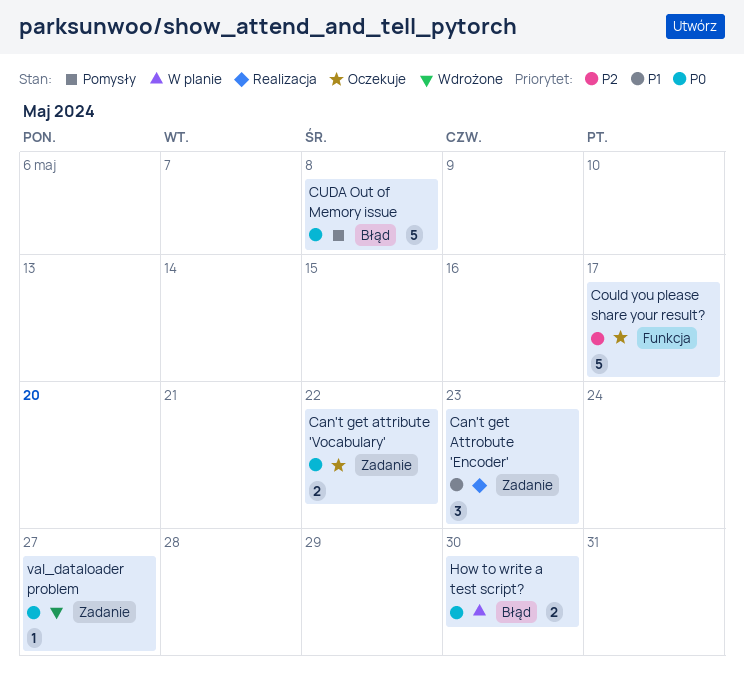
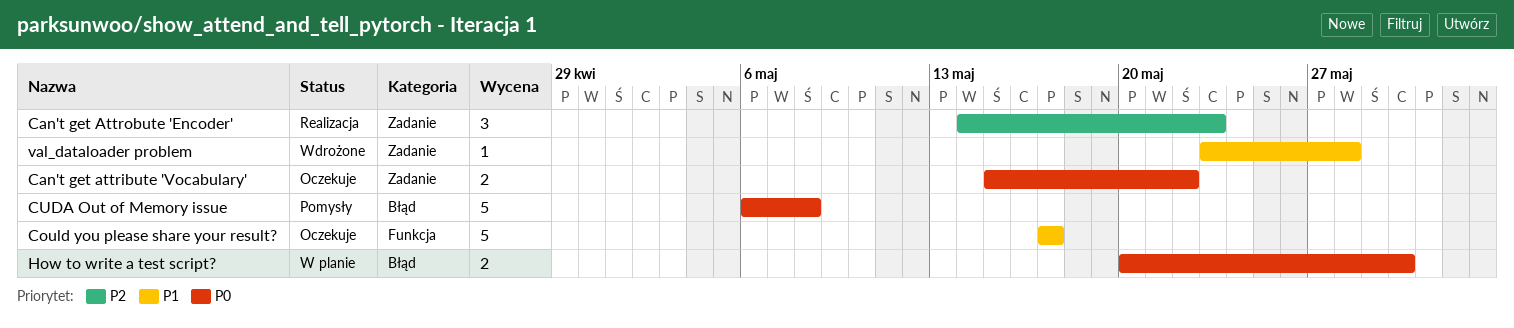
Can't get Attrobute 'Encoder', priority: P1 -> P2
Could you please share your result?, priority: P2 -> P1
val_dataloader problem, priority: P0 -> P1
val_dataloader problem, due: May 27 -> May 28

